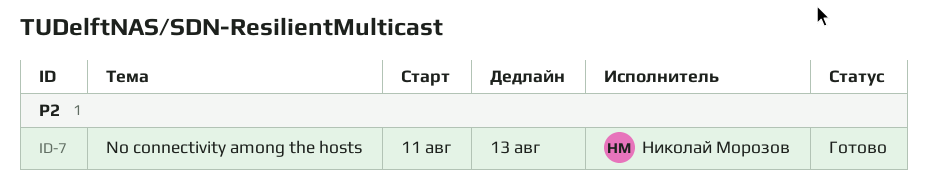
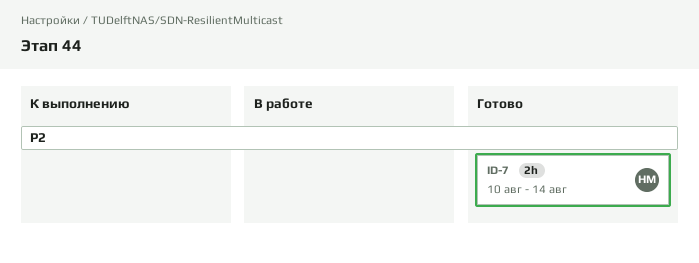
ID-7, start: Aug 11 -> Aug 10
ID-7, due: Aug 13 -> Aug 14

